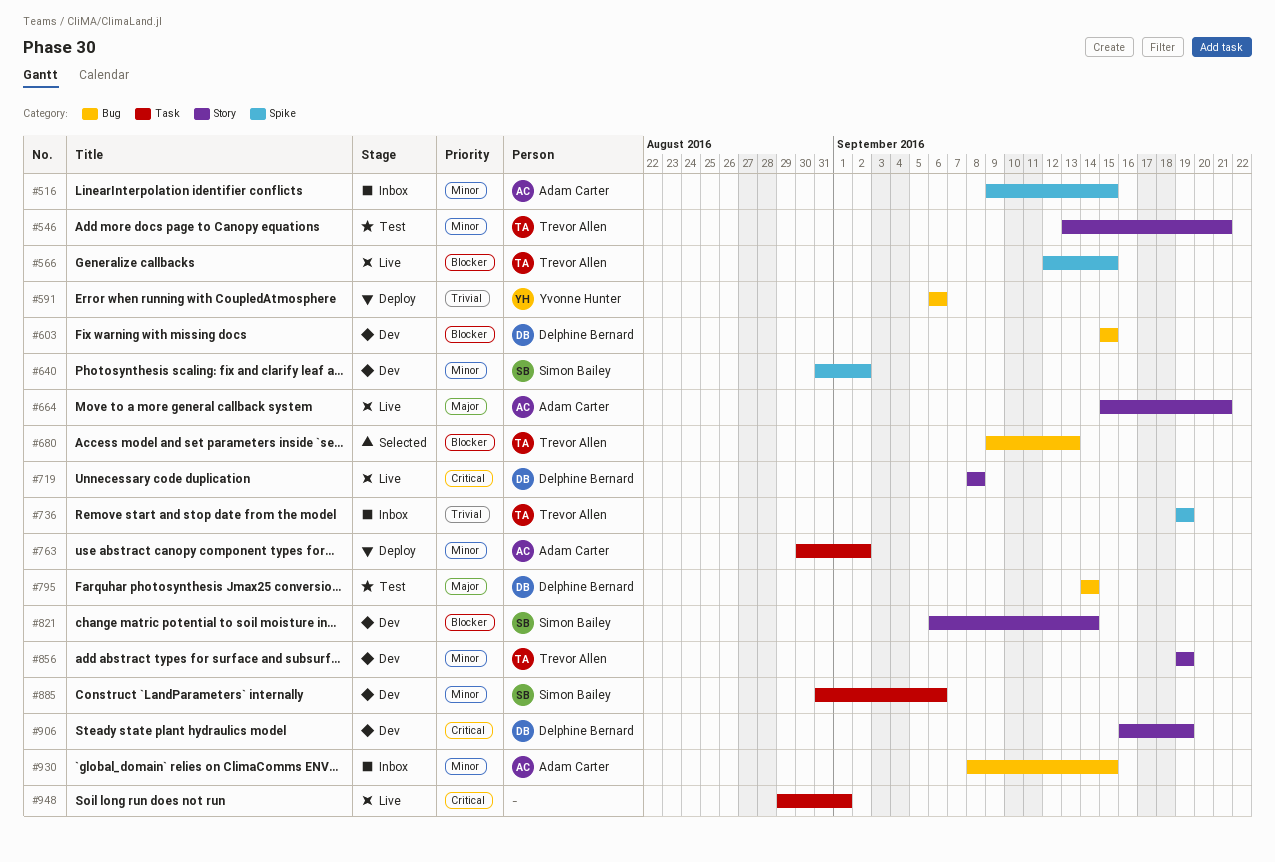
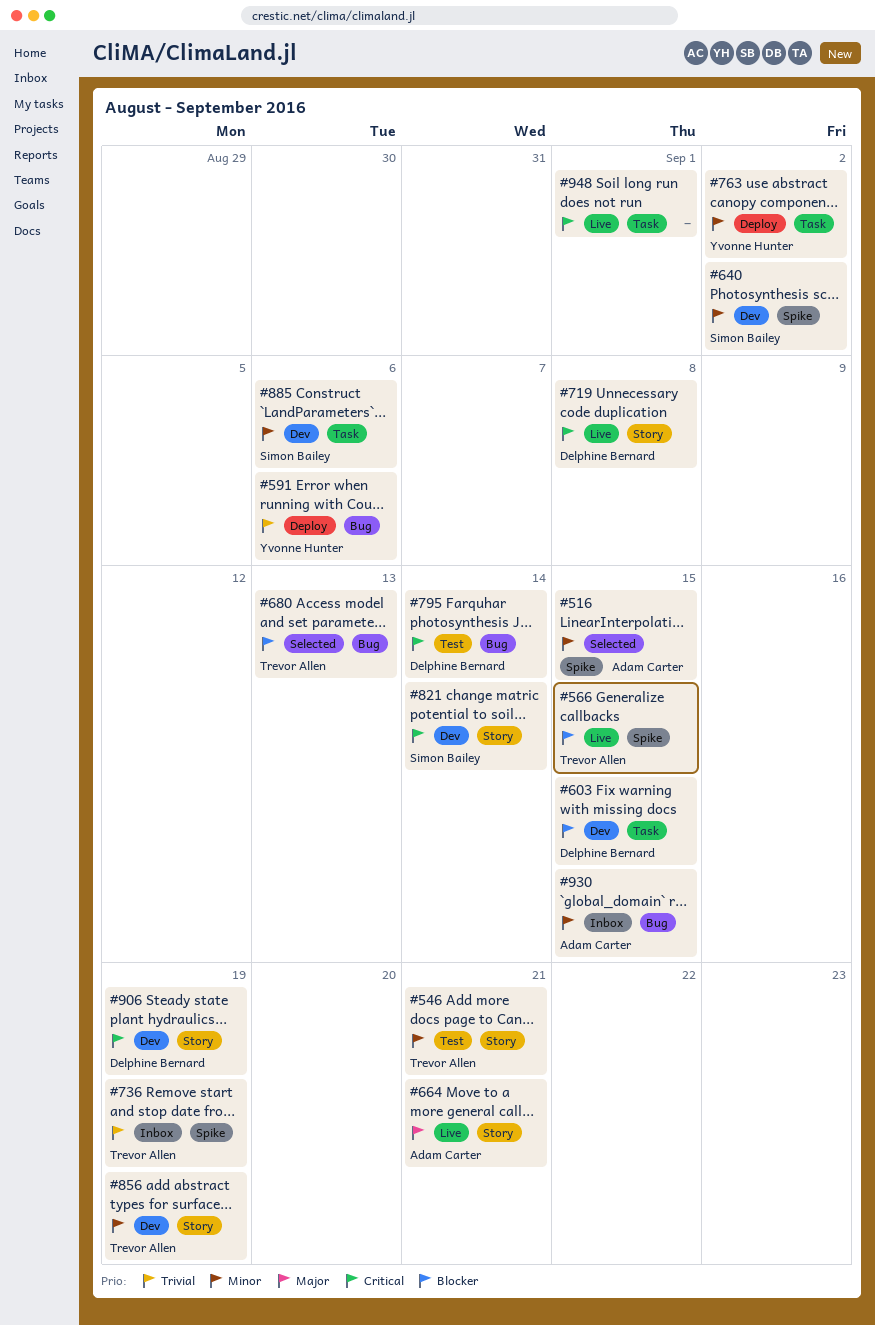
#516, status: Inbox -> Selected
#603, label: Bug -> Task
#763, owner: Adam Carter -> Yvonne Hunter
#795, priority: Major -> Critical
#821, priority: Blocker -> Critical

